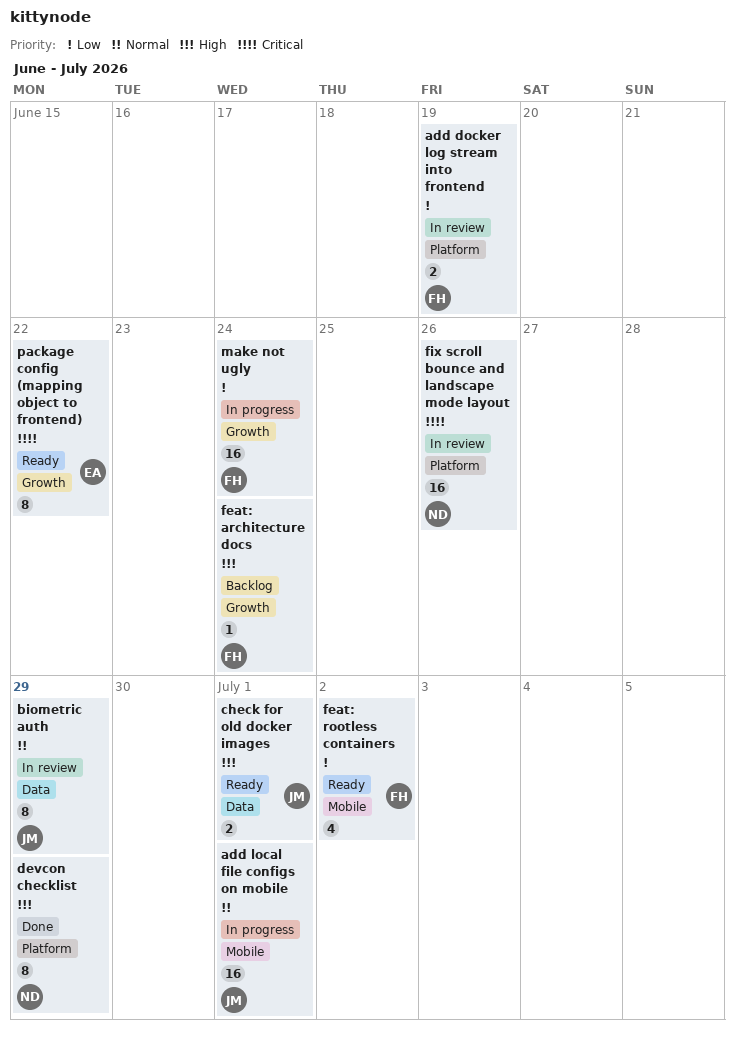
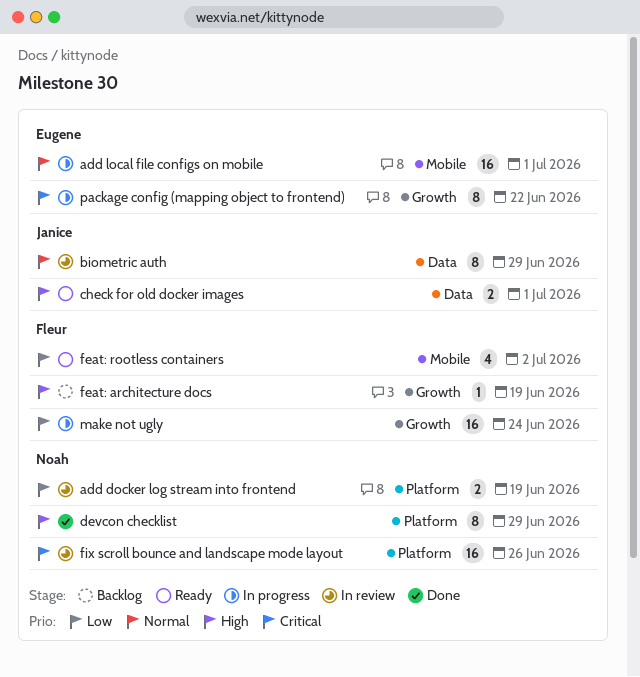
add docker log stream into frontend, owner: Fleur -> Noah
add local file configs on mobile, owner: Janice -> Eugene
feat: architecture docs, due: Jun 24 -> Jun 19
package config (mapping object to frontend), status: Ready -> In progress

